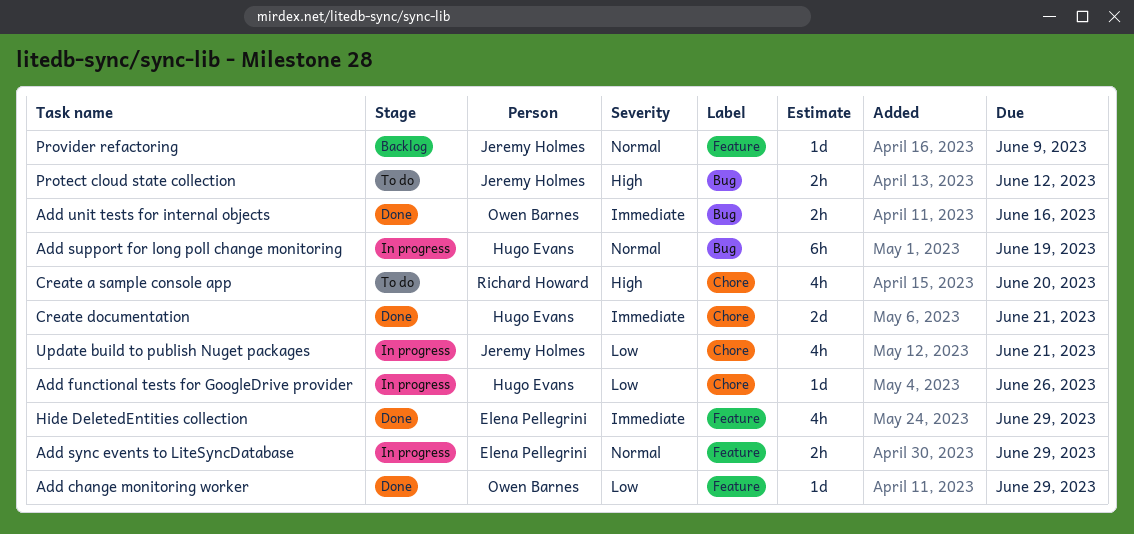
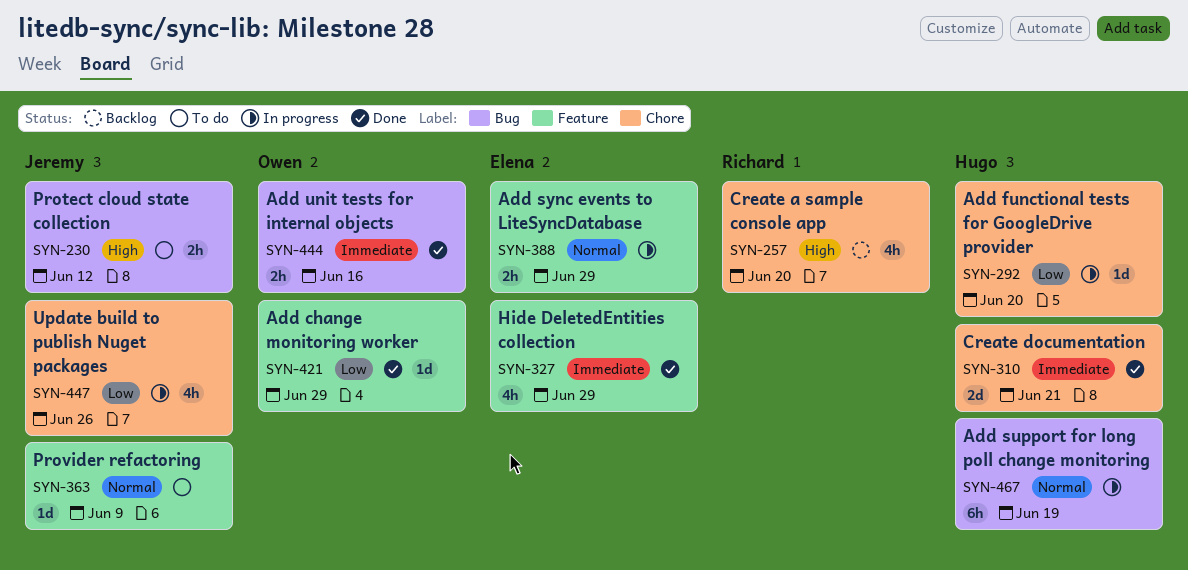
Add functional tests for GoogleDrive provider, due: Jun 26 -> Jun 20
Create a sample console app, status: To do -> Backlog
Provider refactoring, status: Backlog -> To do
Update build to publish Nuget packages, due: Jun 21 -> Jun 26

